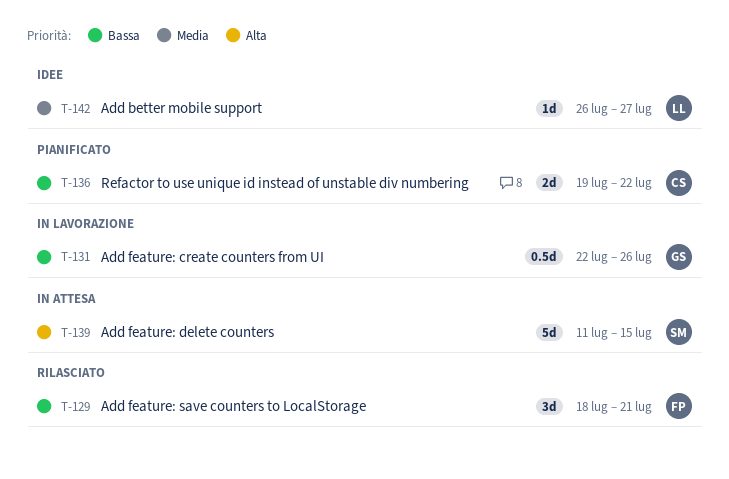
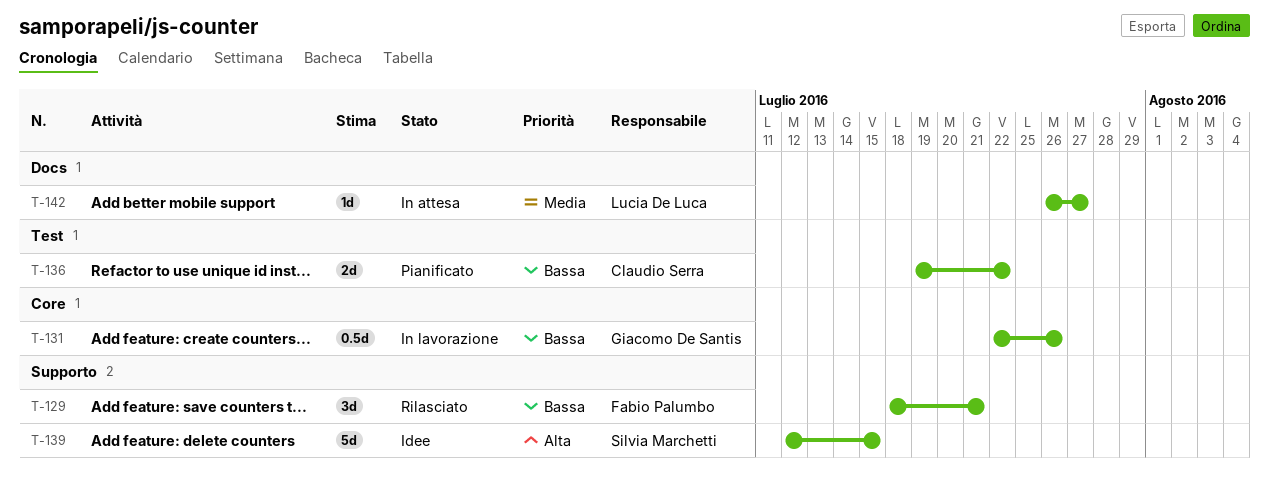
T-139, status: In attesa -> Idee
T-139, start: Jul 11 -> Jul 12
T-142, status: Idee -> In attesa

